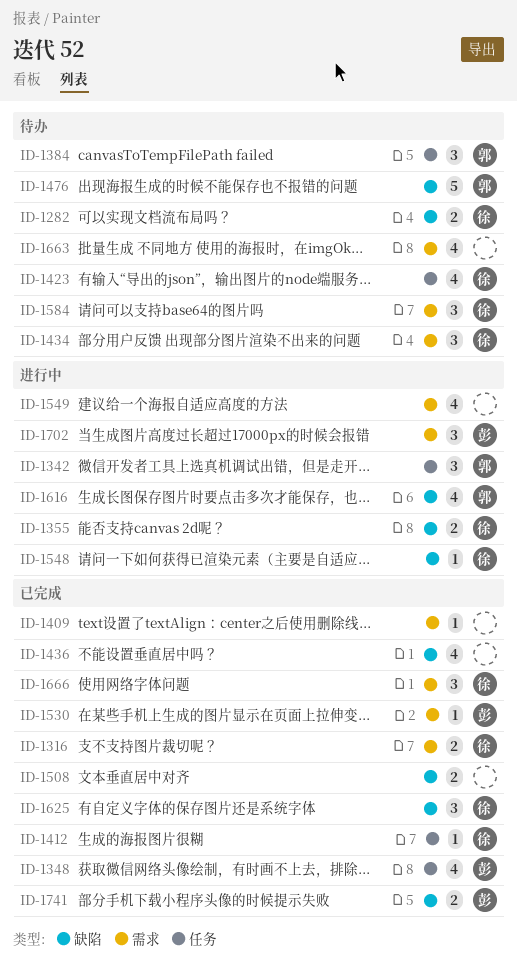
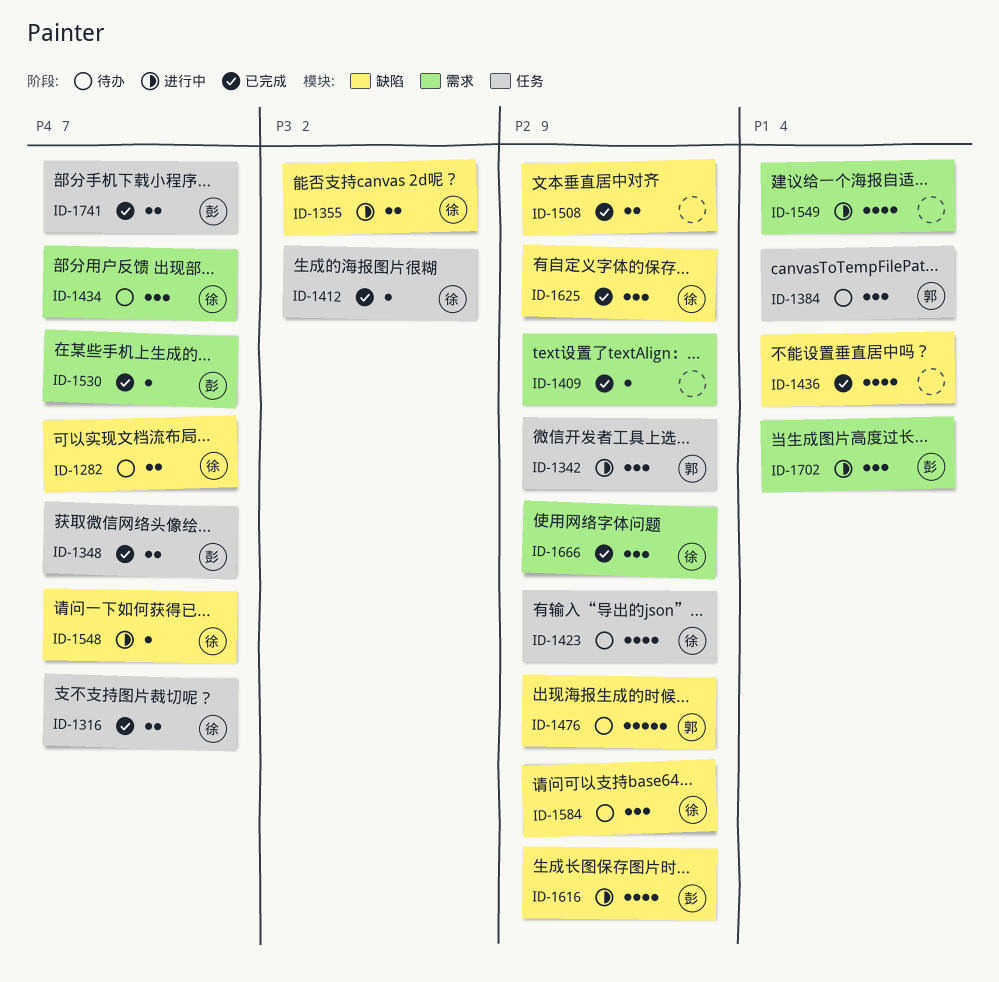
ID-1316, label: 需求 -> 任务
ID-1348, estimate: 4 -> 2
ID-1584, label: 需求 -> 缺陷
ID-1616, owner: 郭 -> 彭
ID-1663: present -> none
ID-1741, label: 缺陷 -> 任务

